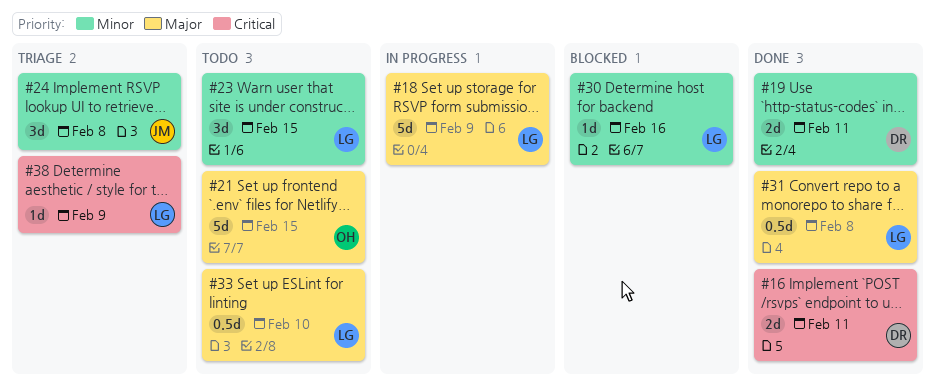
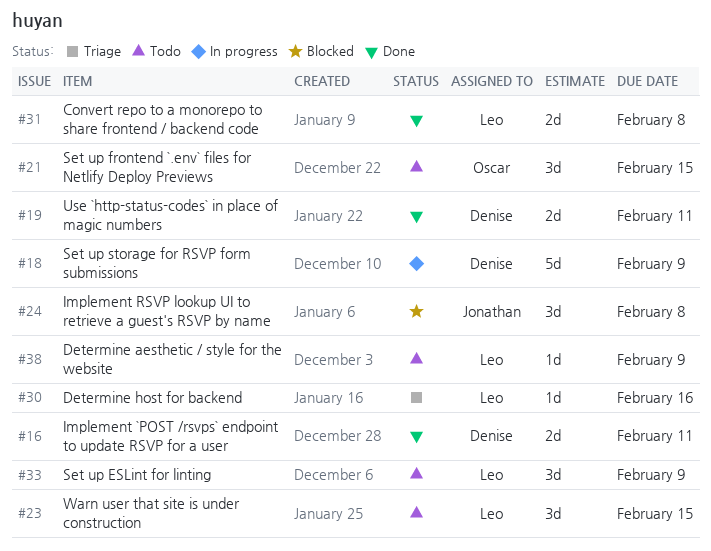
#18, owner: Leo -> Denise
#21, estimate: 5d -> 3d
#24, status: Triage -> Blocked
#30, status: Blocked -> Triage
#31, estimate: 0.5d -> 2d
#33, estimate: 0.5d -> 3d
#33, due: Feb 10 -> Feb 9
#38, status: Triage -> Todo

